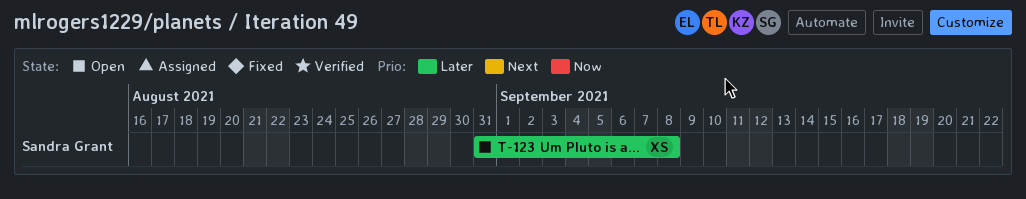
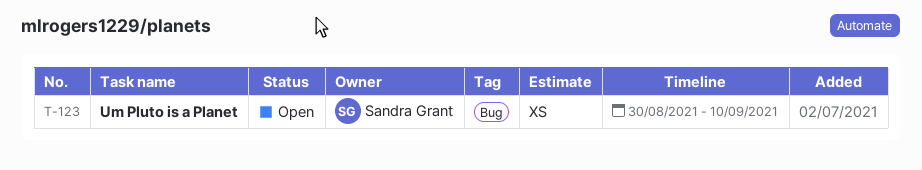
T-123, start: Aug 31 -> Aug 30
T-123, due: Sep 8 -> Sep 10

